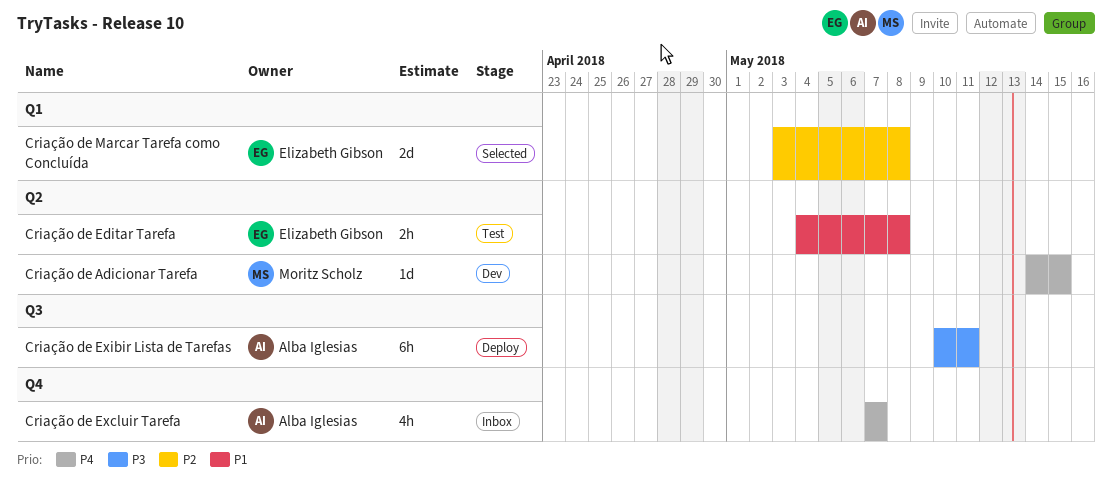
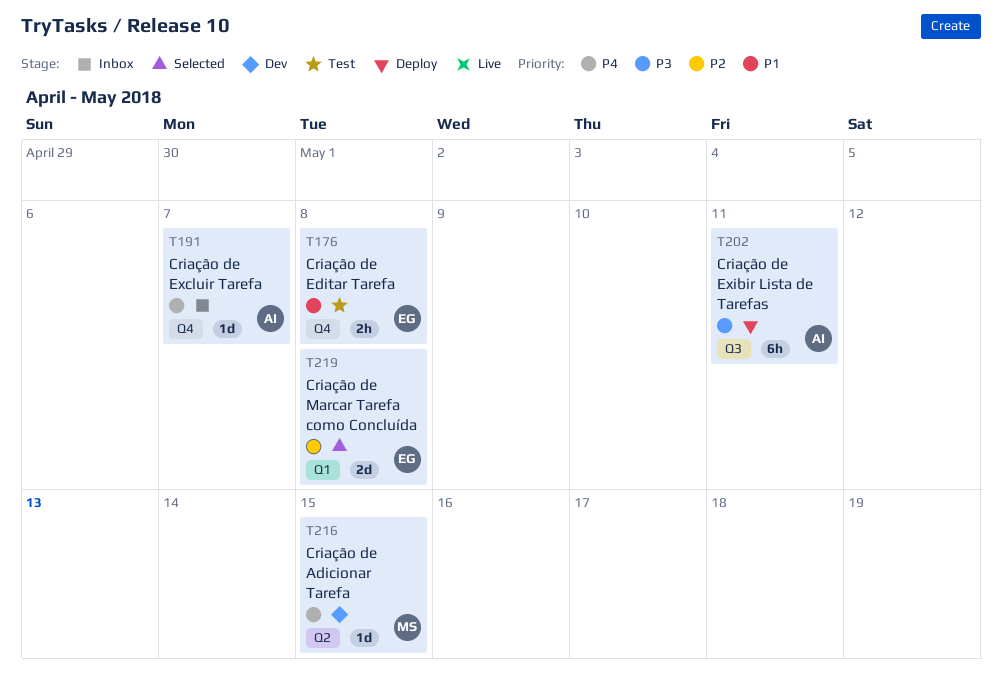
Criação de Editar Tarefa, label: Q2 -> Q4
Criação de Excluir Tarefa, estimate: 4h -> 1d

